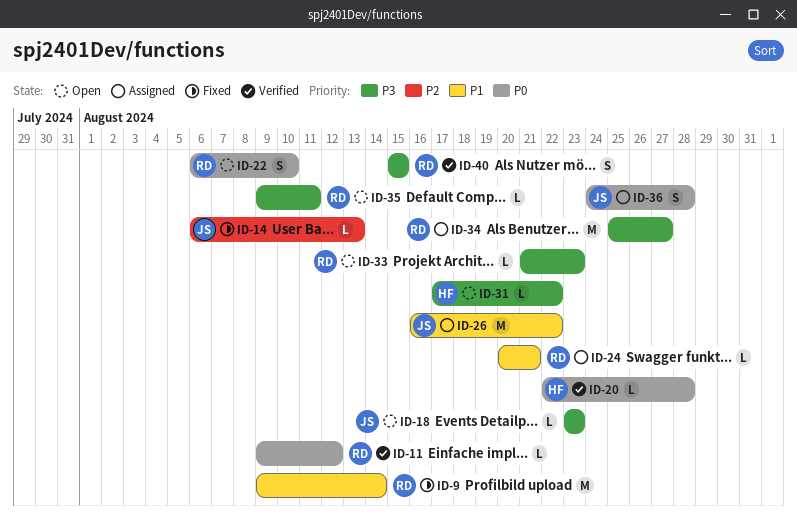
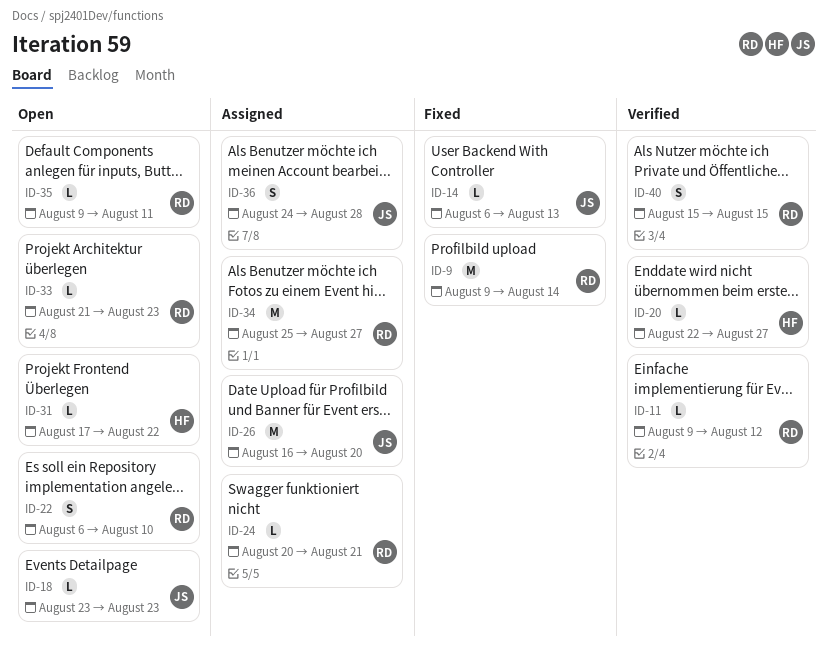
ID-20, due: Aug 28 -> Aug 27
ID-26, due: Aug 22 -> Aug 20

